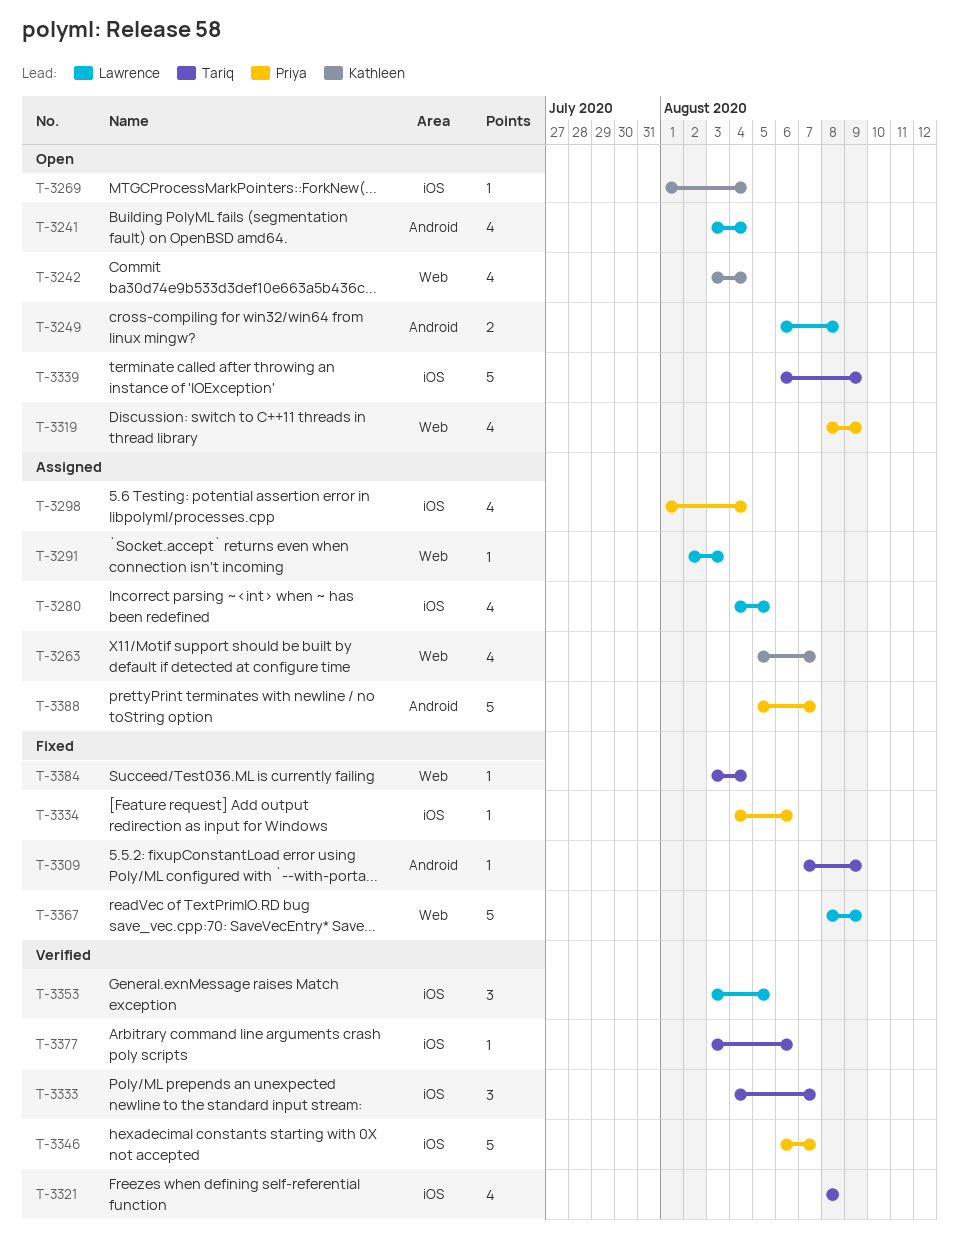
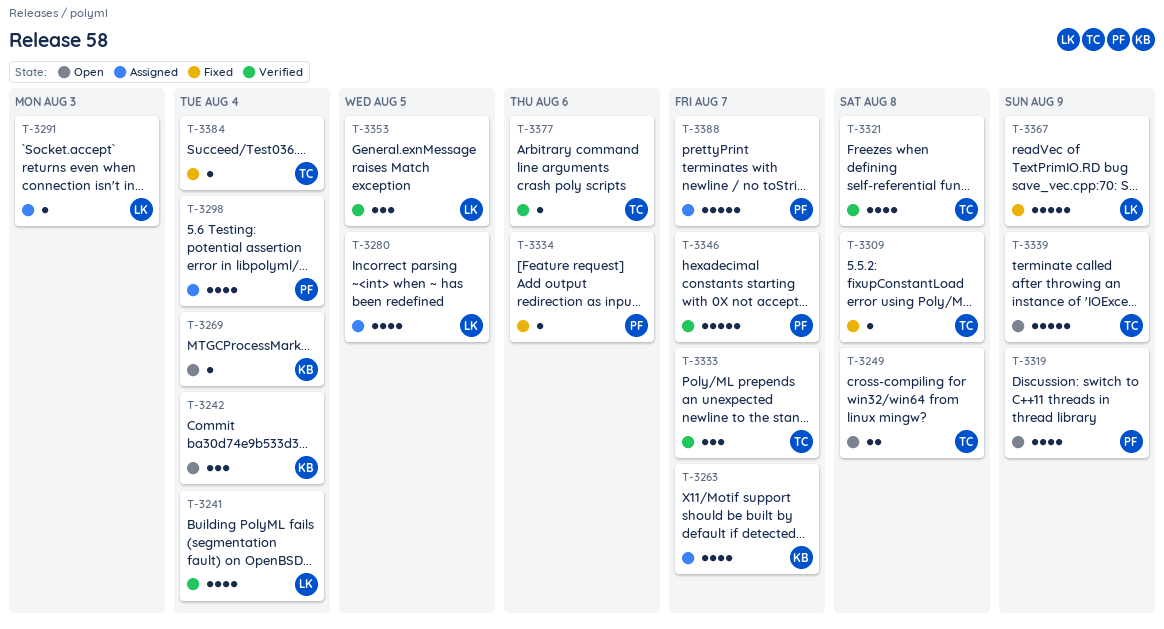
T-3241, status: Open -> Verified
T-3242, estimate: 4 -> 3
T-3249, owner: Lawrence -> Tariq
T-3309, due: Aug 9 -> Aug 8

